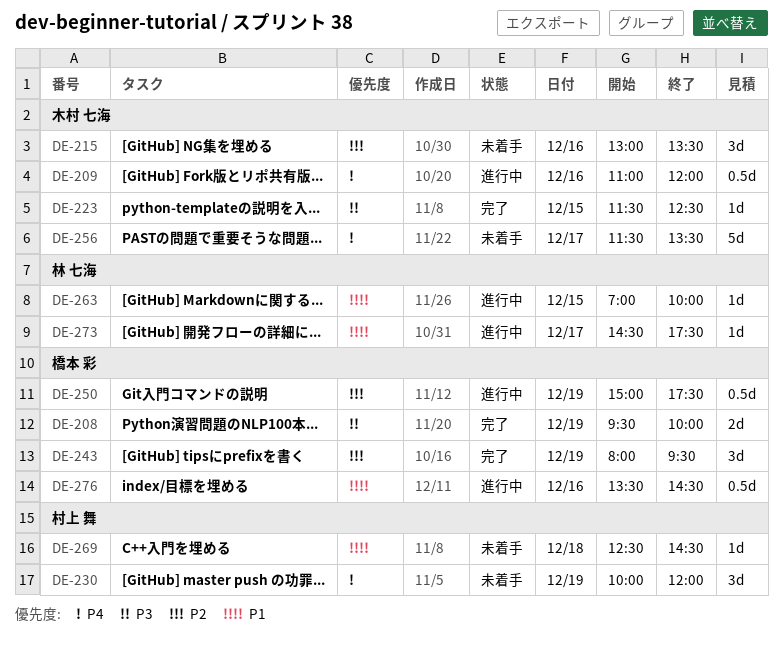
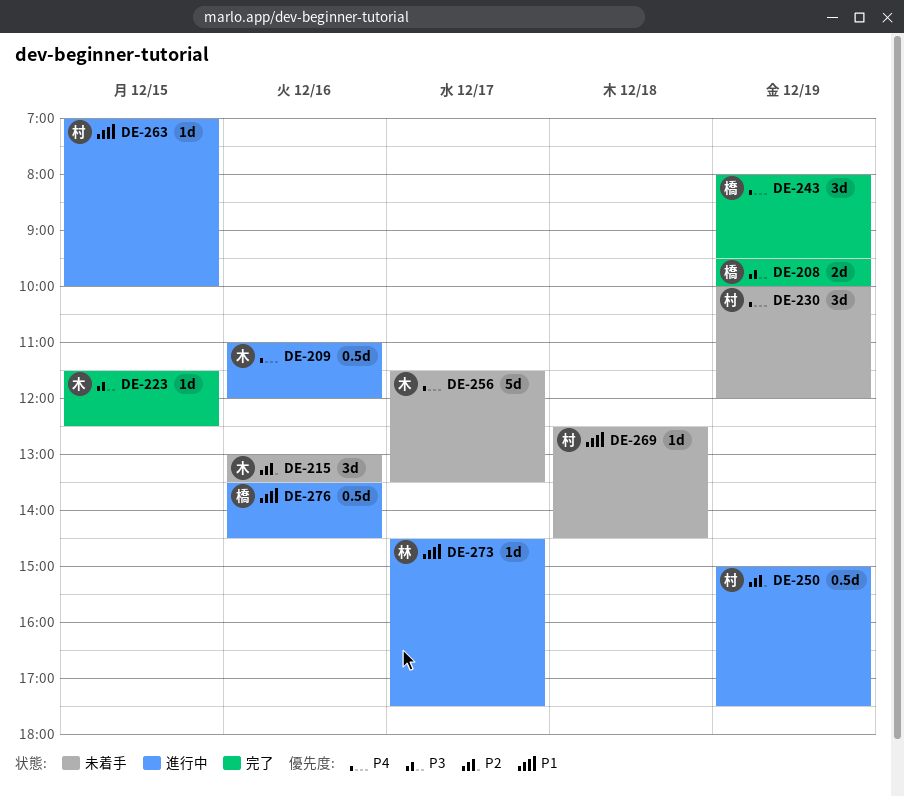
DE-243, priority: P2 -> P4
DE-250, owner: 橋本 彩 -> 村上 舞
DE-263, owner: 林 七海 -> 村上 舞

